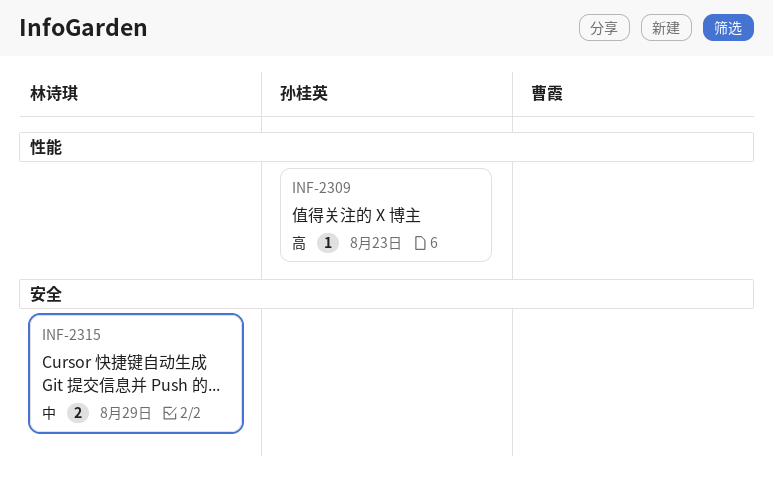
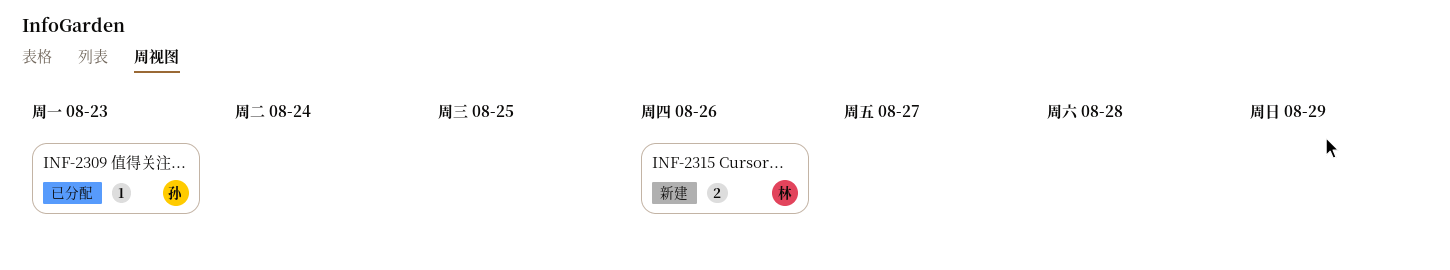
INF-2315, due: Aug 29 -> Aug 26

